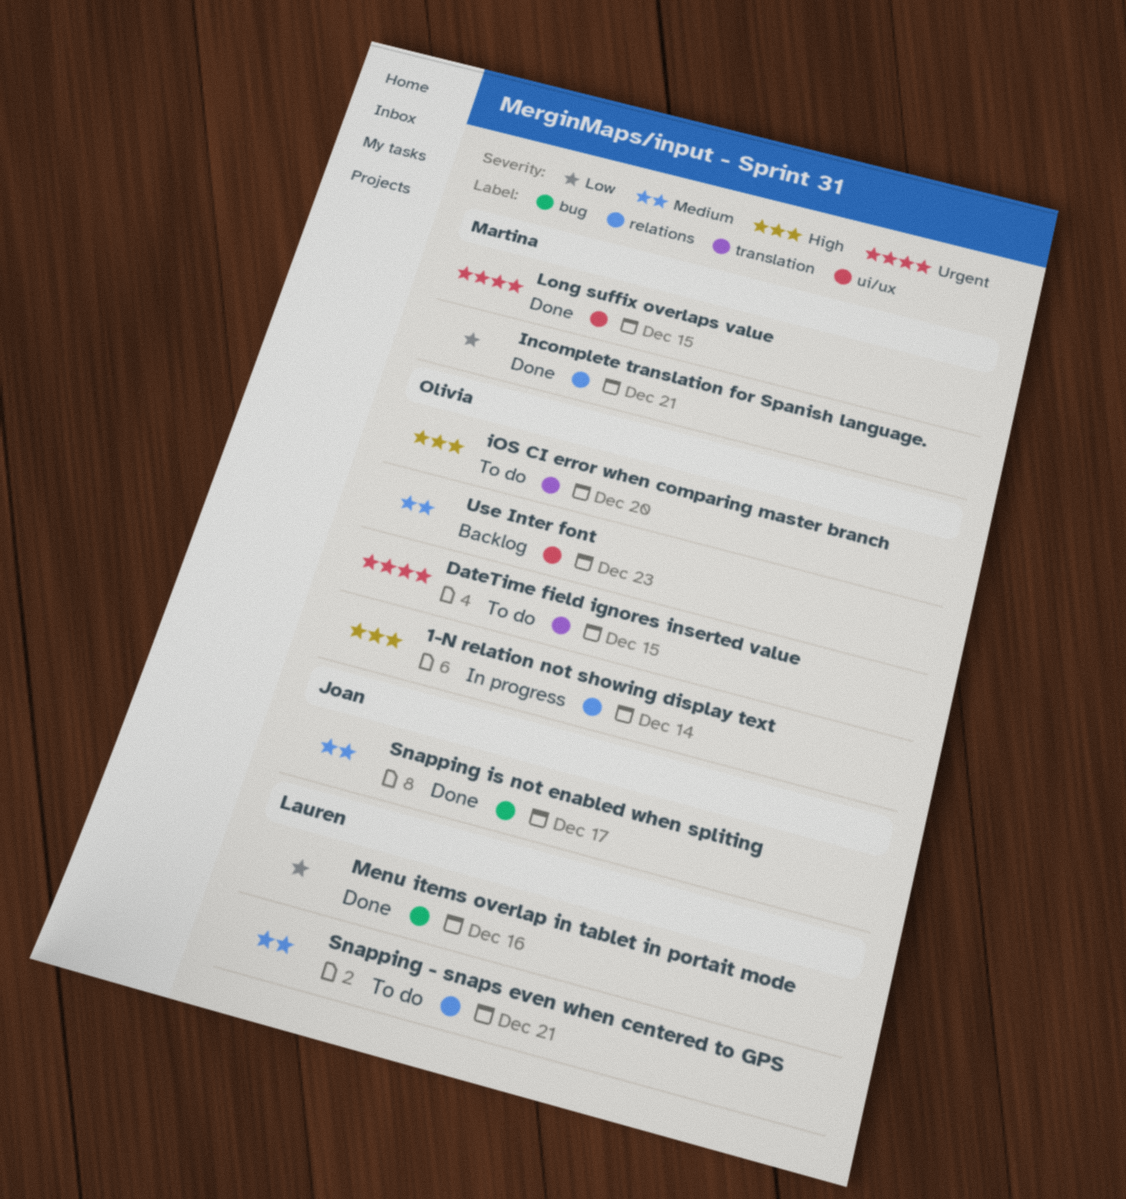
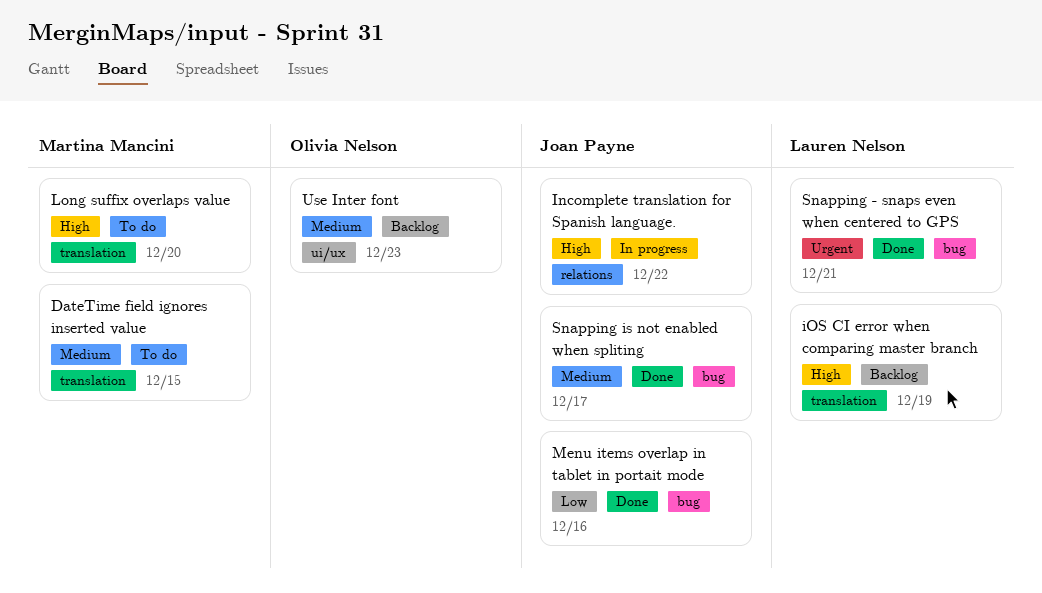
1-N relation not showing display text: present -> none
DateTime field ignores inserted value, owner: Olivia Nelson -> Martina Mancini
DateTime field ignores inserted value, priority: Urgent -> Medium
Incomplete translation for Spanish language., status: Done -> In progress
Incomplete translation for Spanish language., owner: Martina Mancini -> Joan Payne
Incomplete translation for Spanish language., priority: Low -> High
Incomplete translation for Spanish language., due: Dec 21 -> Dec 22
iOS CI error when comparing master branch, status: To do -> Backlog
iOS CI error when comparing master branch, owner: Olivia Nelson -> Lauren Nelson
iOS CI error when comparing master branch, due: Dec 20 -> Dec 19
Long suffix overlaps value, status: Done -> To do
Long suffix overlaps value, priority: Urgent -> High
Long suffix overlaps value, label: ui/ux -> translation
Long suffix overlaps value, due: Dec 15 -> Dec 20
Menu items overlap in tablet in portait mode, owner: Lauren Nelson -> Joan Payne
Snapping - snaps even when centered to GPS, status: To do -> Done
Snapping - snaps even when centered to GPS, priority: Medium -> Urgent
Snapping - snaps even when centered to GPS, label: relations -> bug

